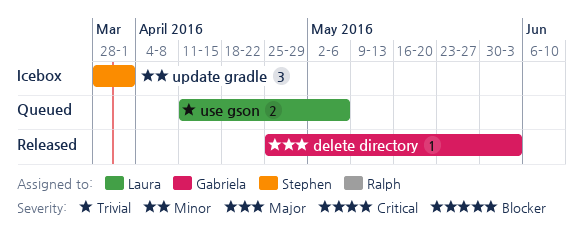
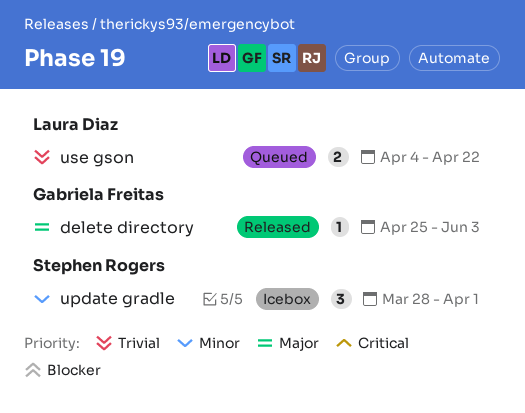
use gson, start: Apr 11 -> Apr 4
use gson, due: May 6 -> Apr 22

